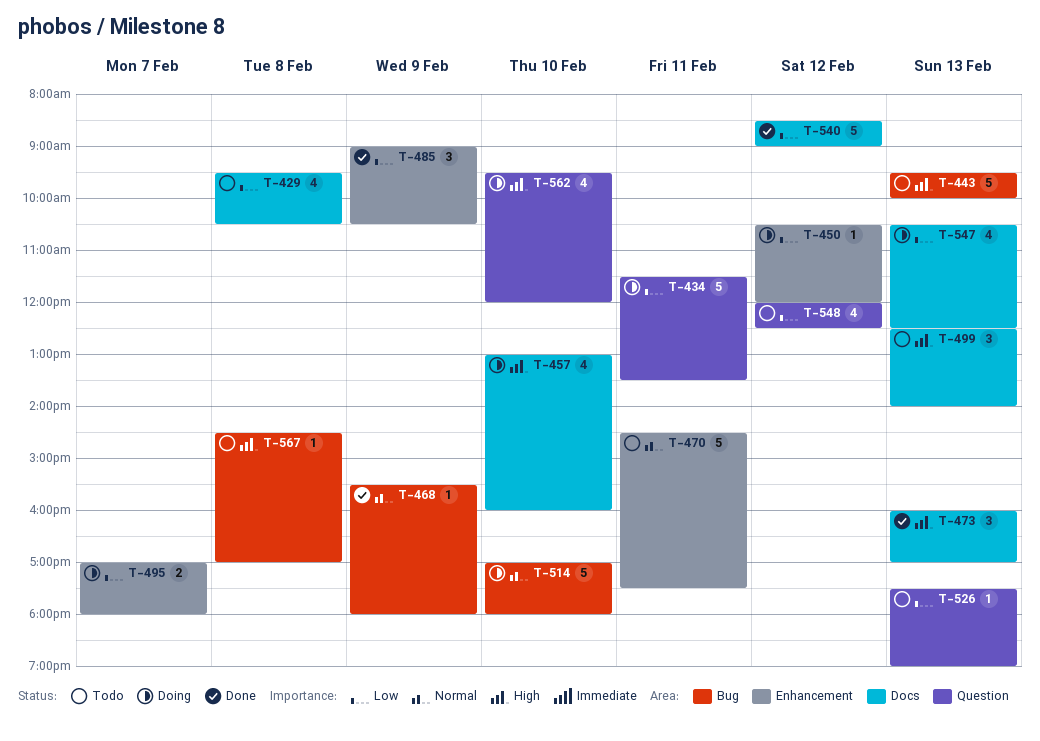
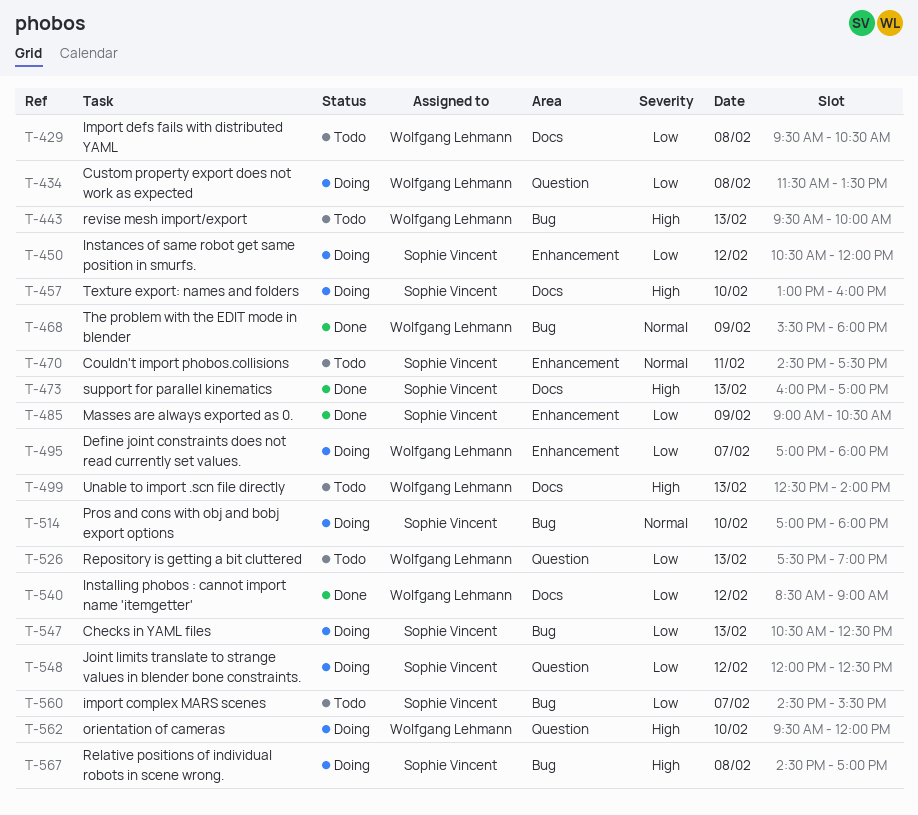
T-434, day: Feb 11 -> Feb 8
T-547, label: Docs -> Bug
T-548, status: Todo -> Doing
T-560: none -> present
T-567, status: Todo -> Doing

